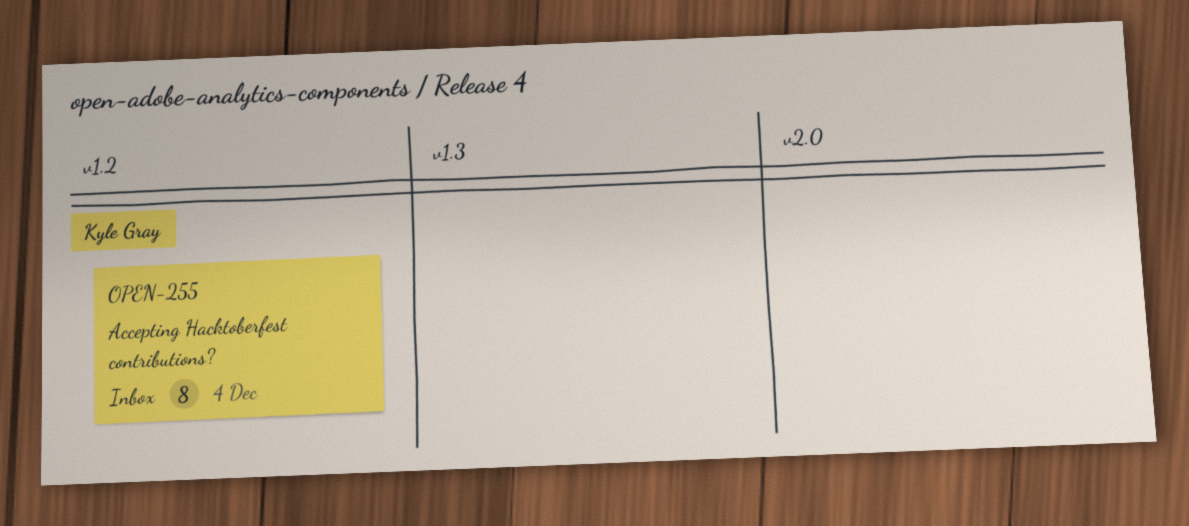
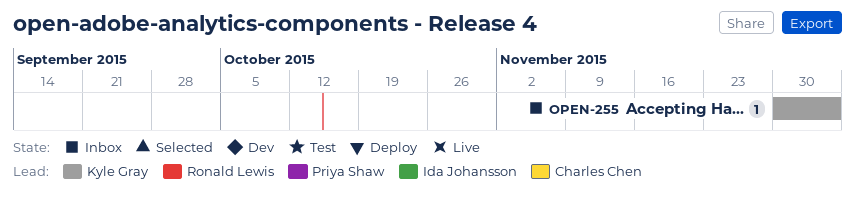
OPEN-255, estimate: 8 -> 1

